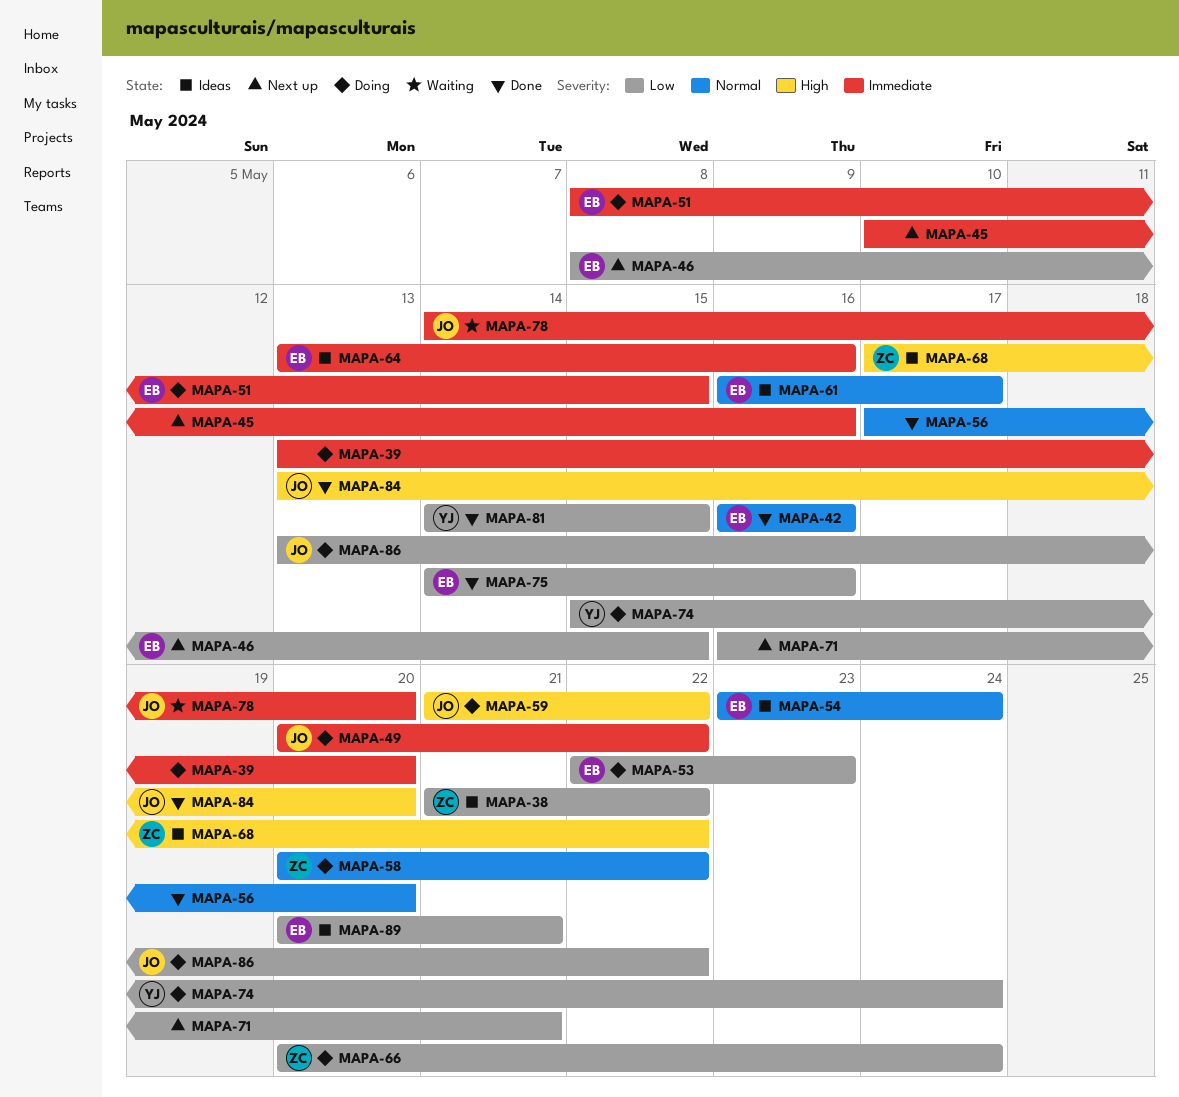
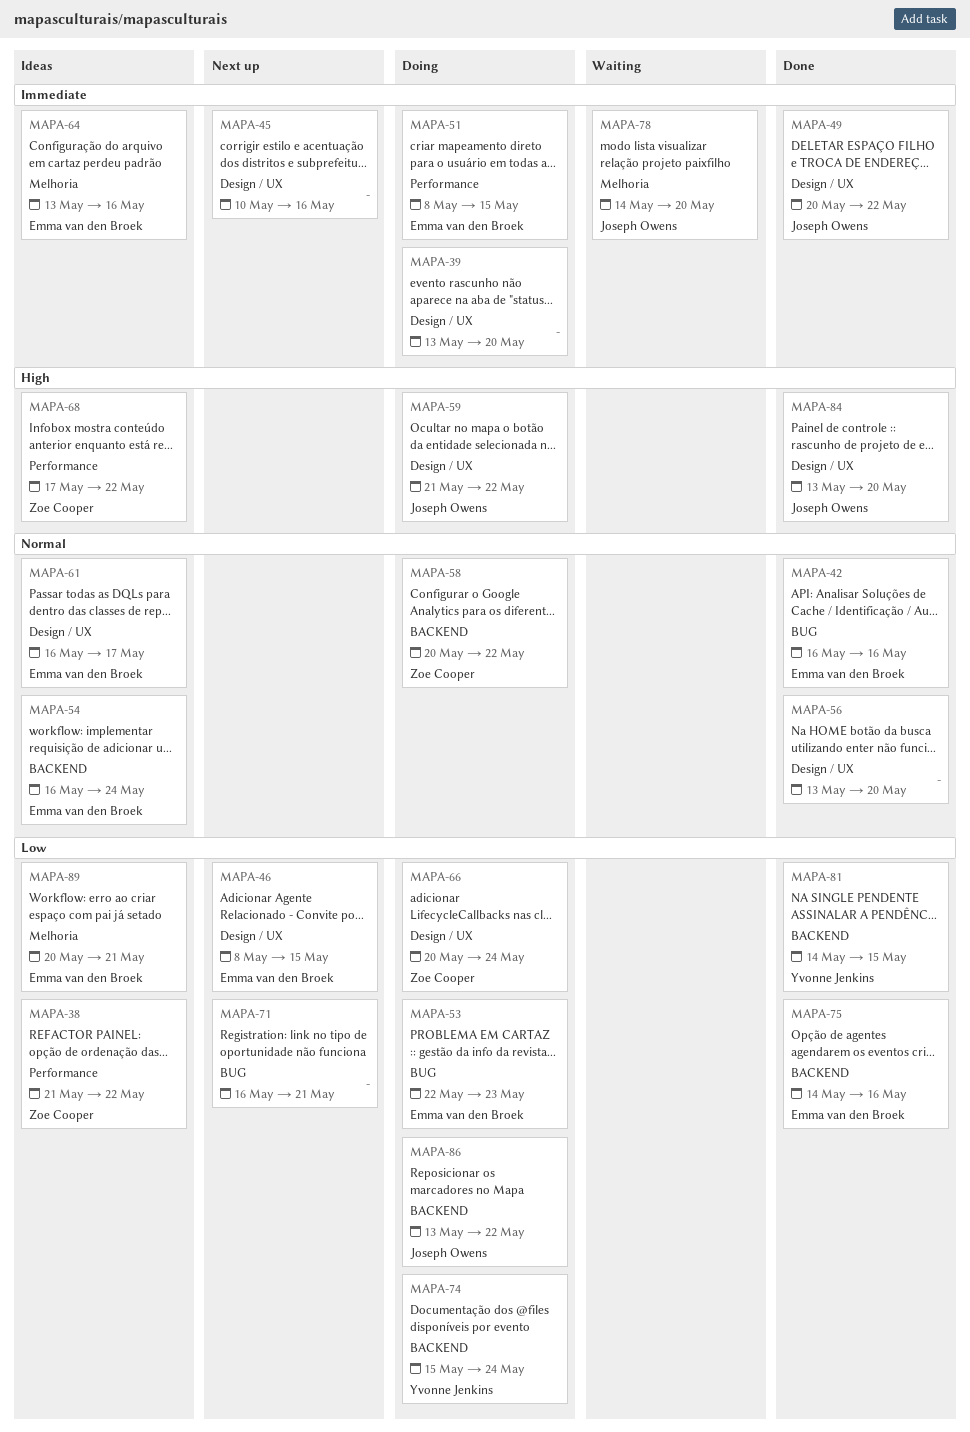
MAPA-49, status: Doing -> Done
MAPA-54, start: May 23 -> May 16
MAPA-56, start: May 17 -> May 13

